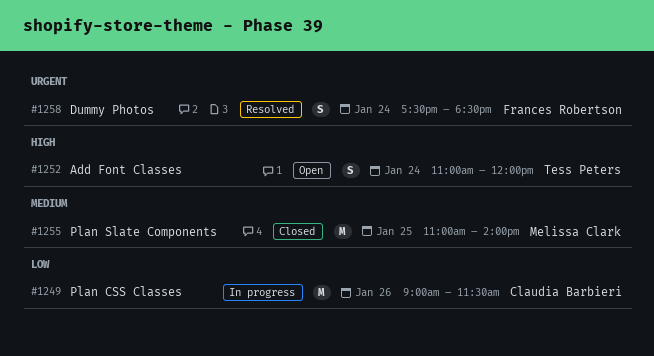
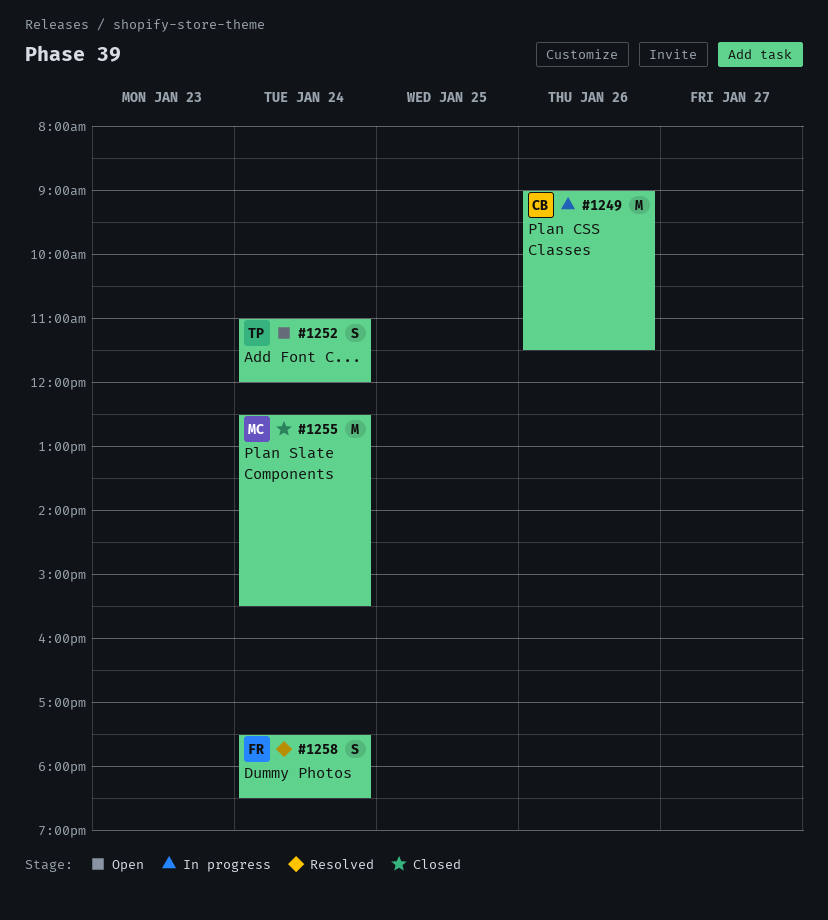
#1255, day: Jan 25 -> Jan 24
#1255, begins: 11:00 -> 12:30
#1255, ends: 14:00 -> 15:30

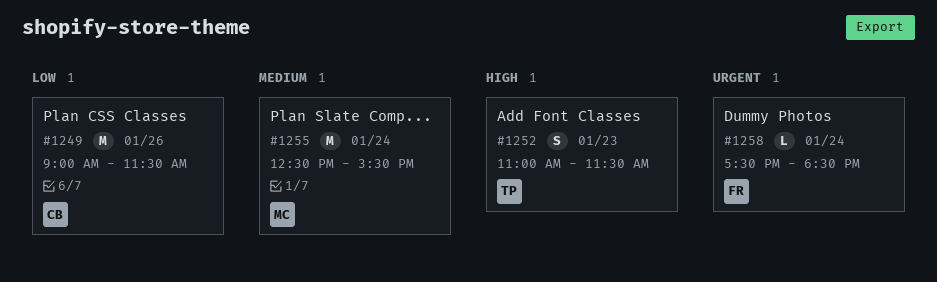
#1252, day: Jan 24 -> Jan 23
#1252, ends: 12:00 -> 11:30
#1258, estimate: S -> L

